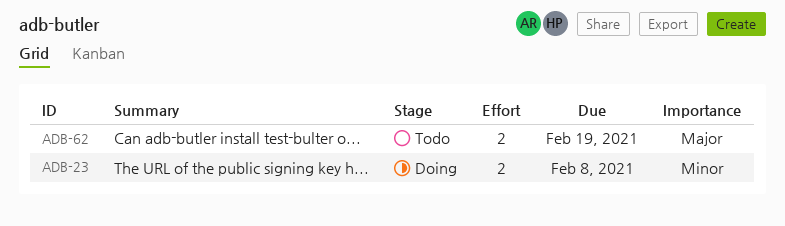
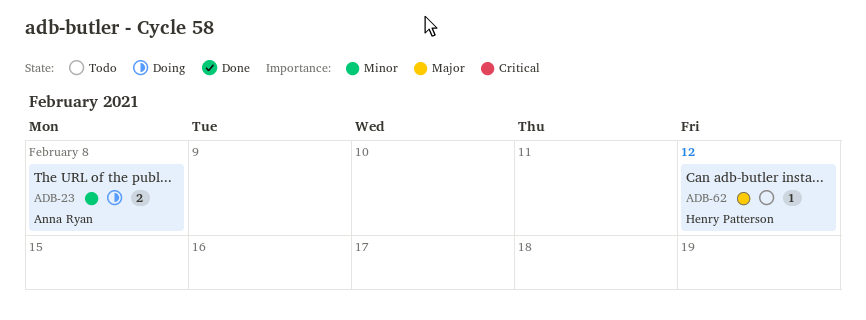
ADB-62, estimate: 2 -> 1
ADB-62, due: Feb 19 -> Feb 12

